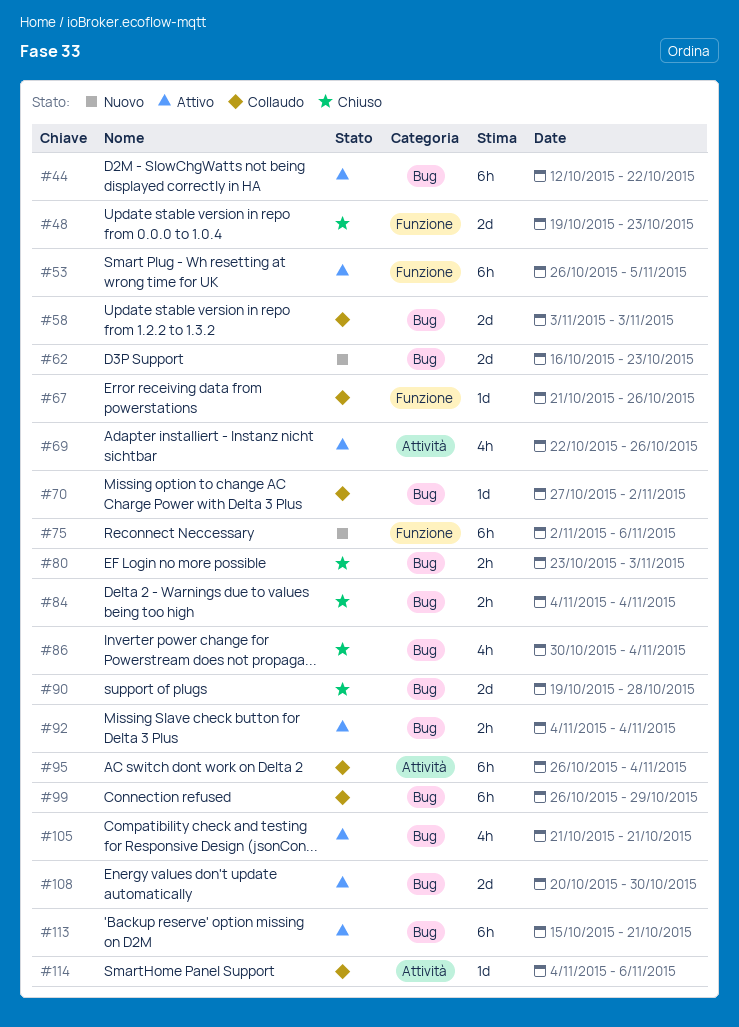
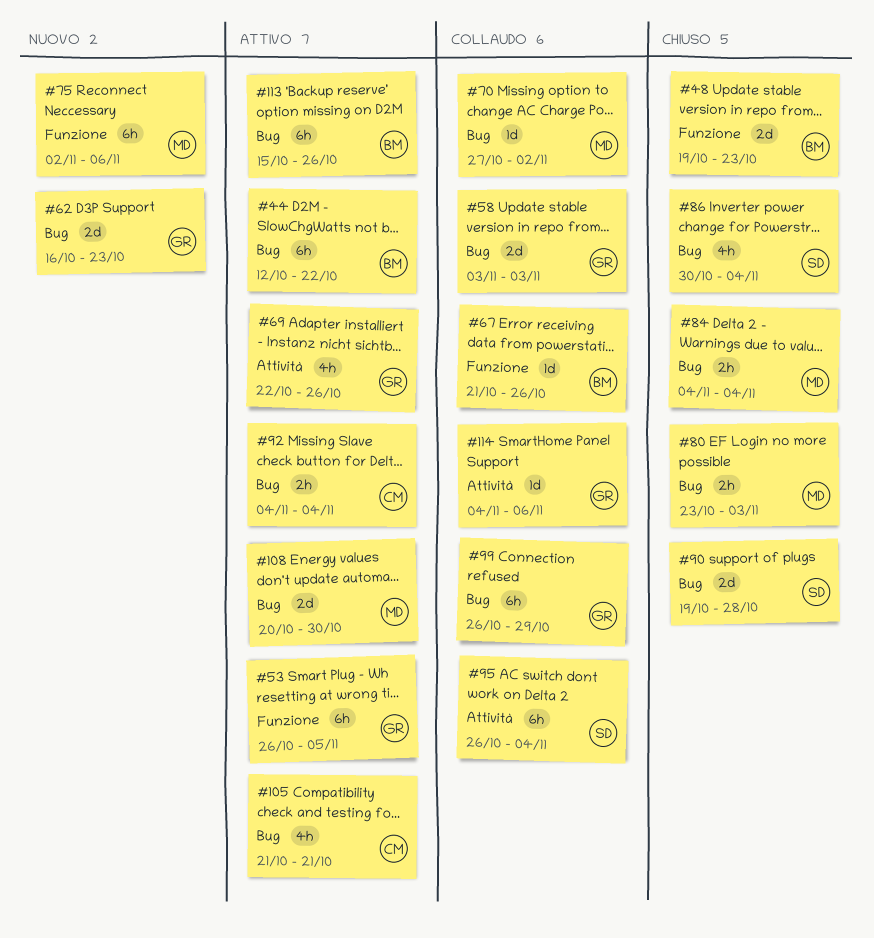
#113, due: Oct 21 -> Oct 26

